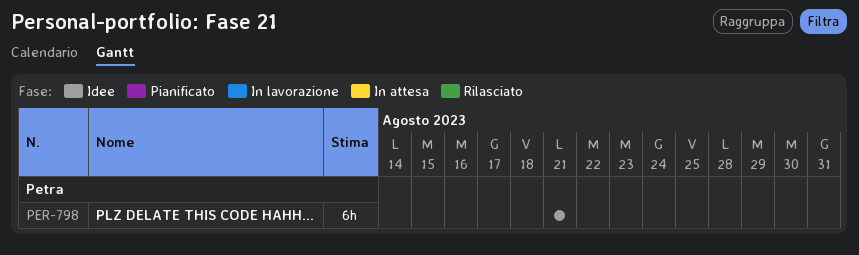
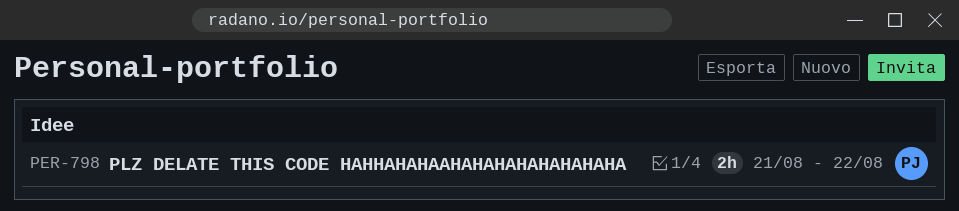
PER-798, estimate: 6h -> 2h
PER-798, due: Aug 21 -> Aug 22

